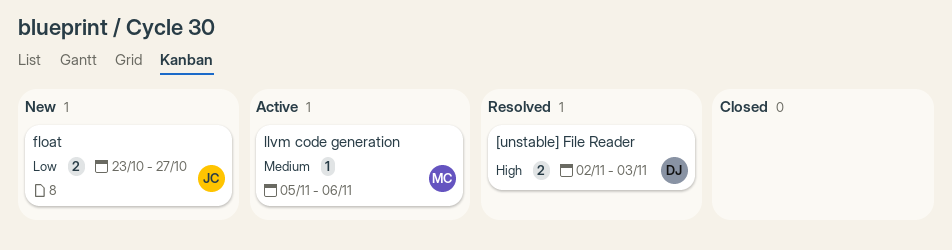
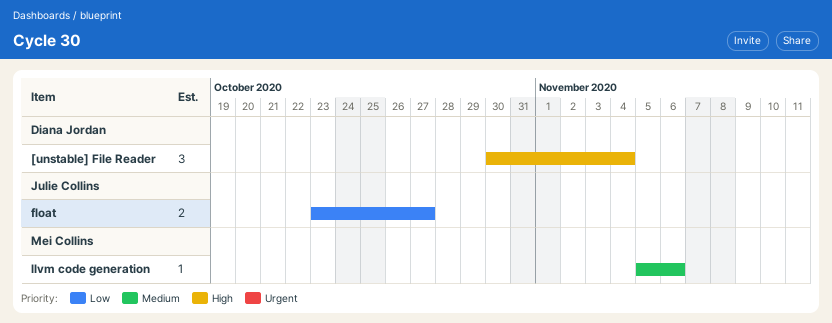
[unstable] File Reader, estimate: 2 -> 3
[unstable] File Reader, start: Nov 2 -> Oct 30
[unstable] File Reader, due: Nov 3 -> Nov 4

